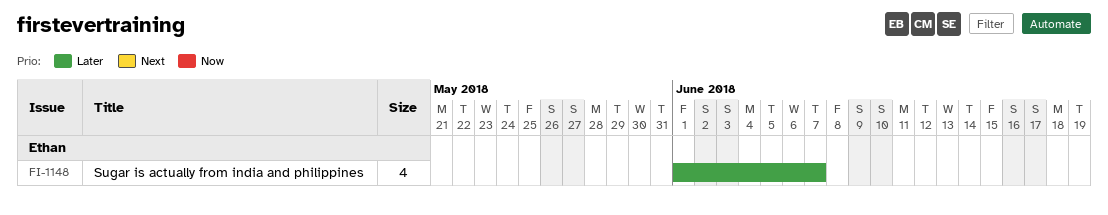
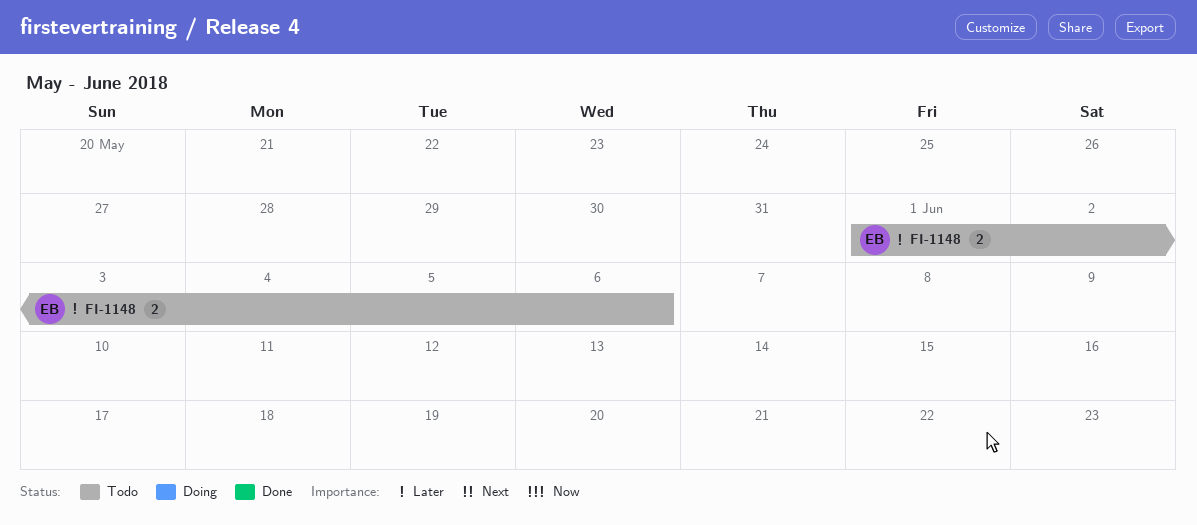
FI-1148, estimate: 4 -> 2
FI-1148, due: Jun 7 -> Jun 6

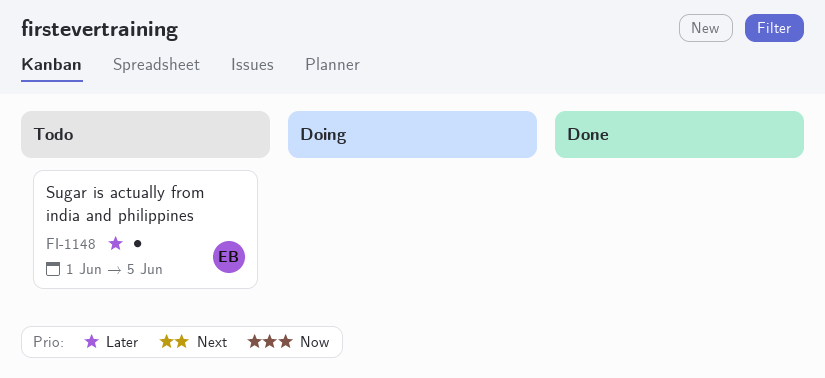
FI-1148, estimate: 2 -> 1
FI-1148, due: Jun 6 -> Jun 5

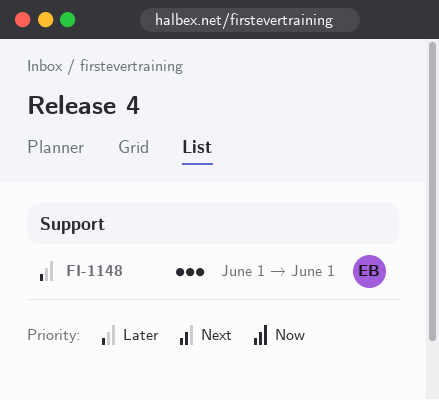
FI-1148, estimate: 1 -> 3
FI-1148, due: Jun 5 -> Jun 1

